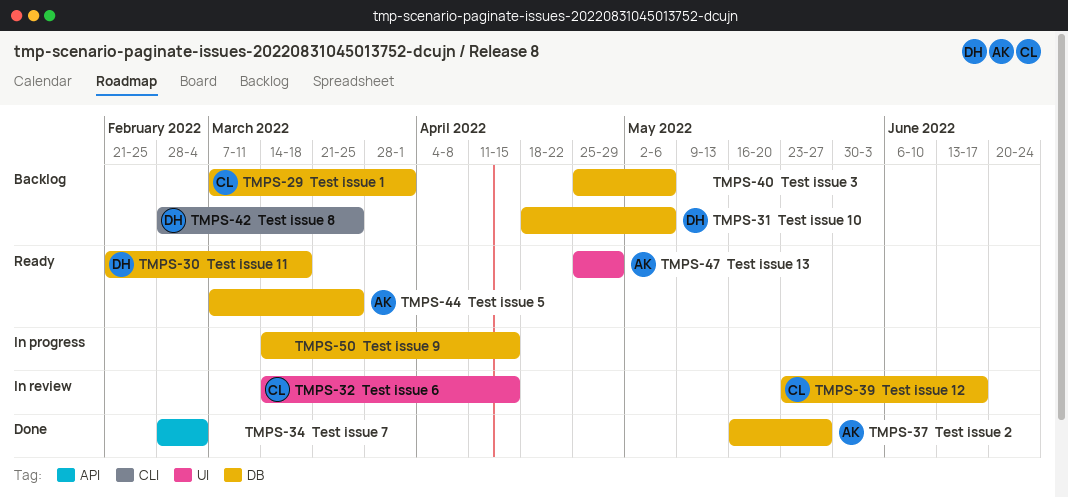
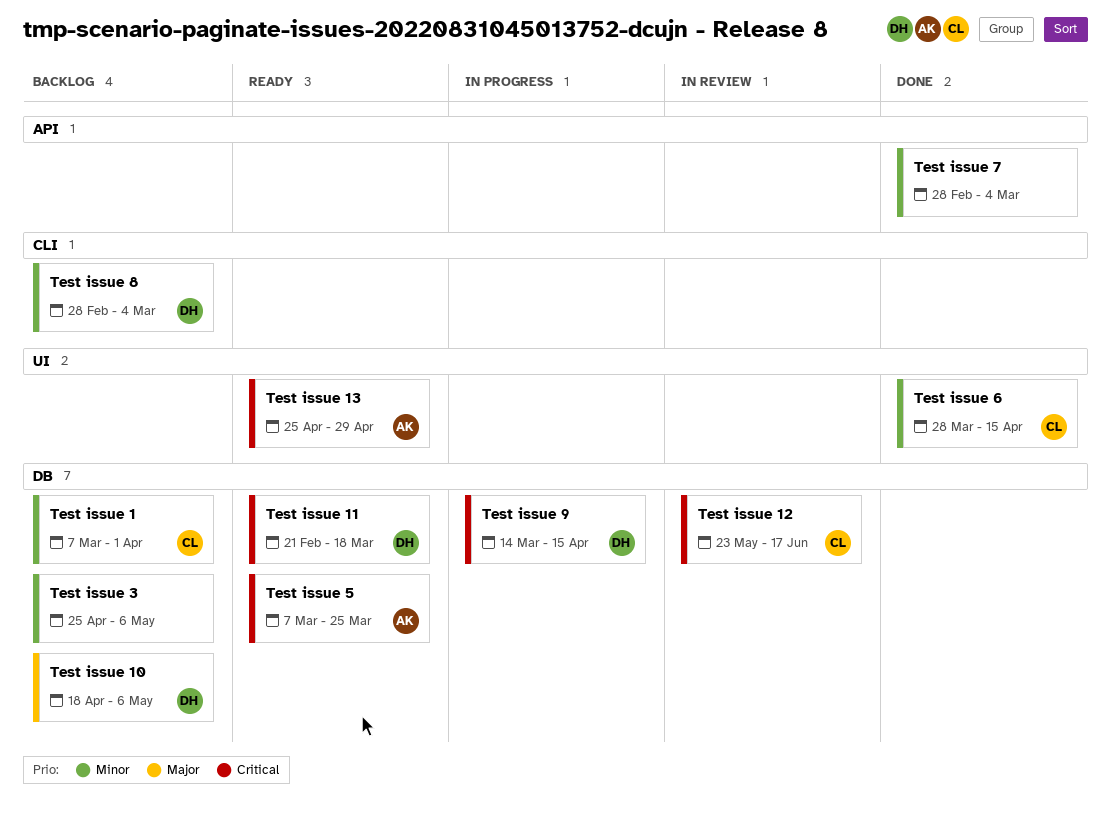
Test issue 2: present -> none
Test issue 6, status: In review -> Done
Test issue 6, start: Mar 14 -> Mar 28
Test issue 8, due: Mar 25 -> Mar 4
Test issue 9, owner: none -> DH

